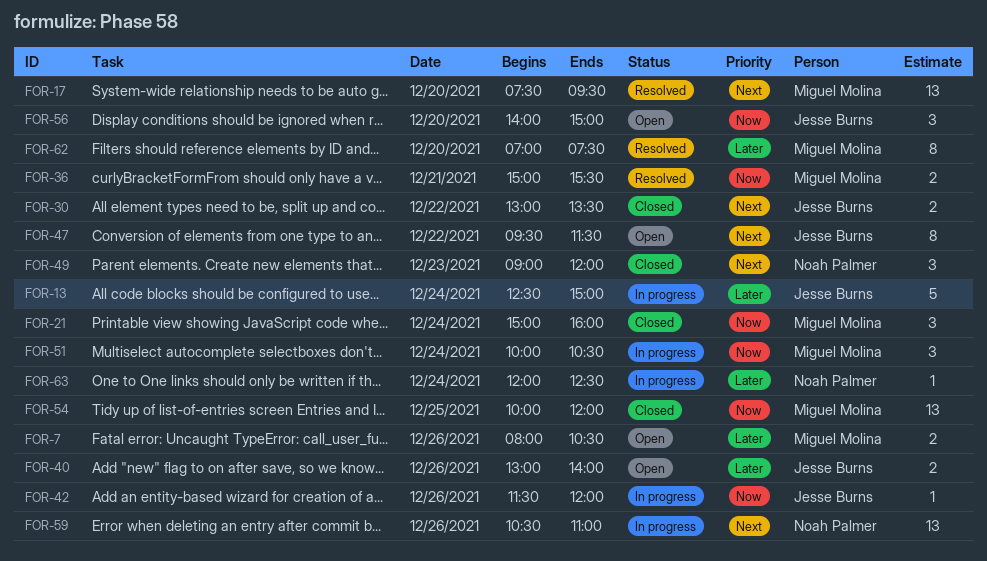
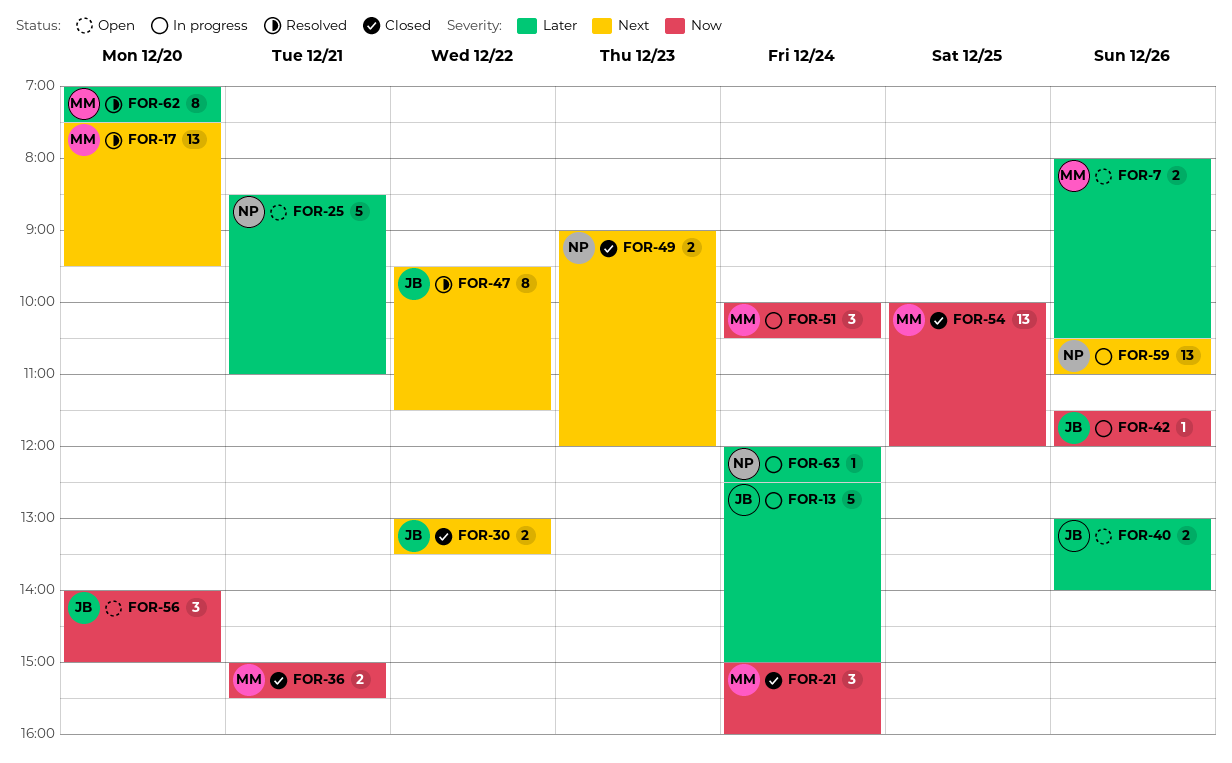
FOR-25: none -> present
FOR-36, status: Resolved -> Closed
FOR-47, status: Open -> Resolved
FOR-49, estimate: 3 -> 2

